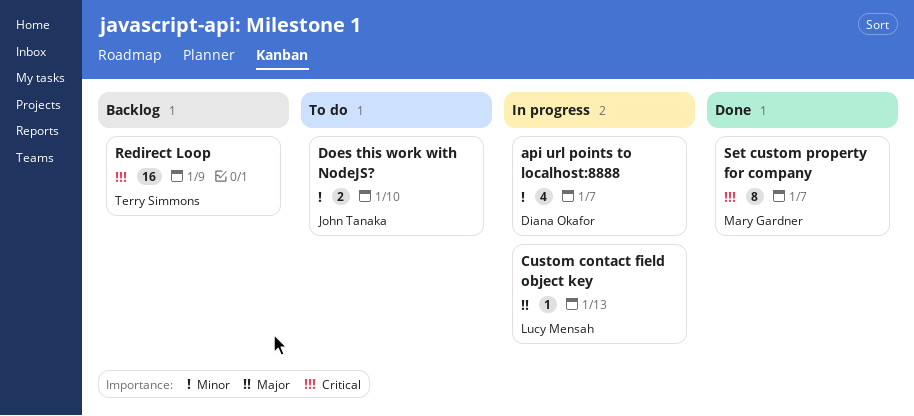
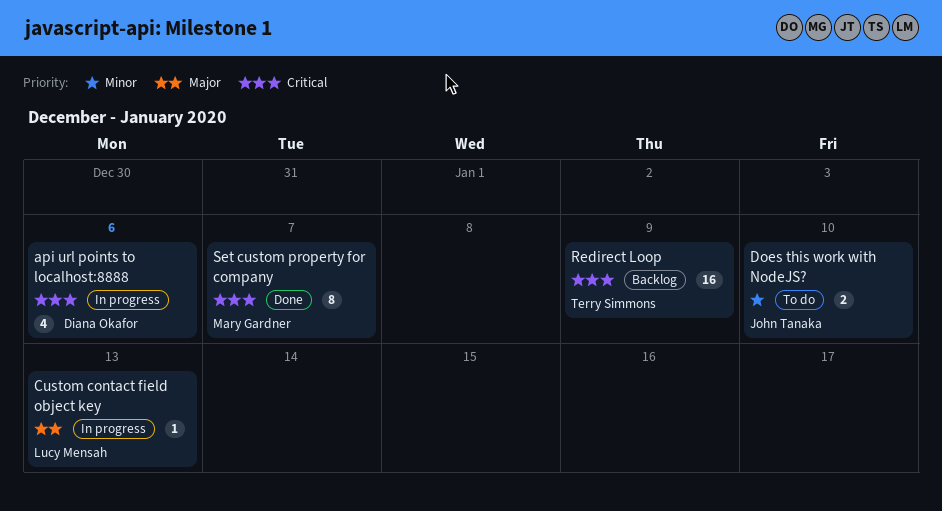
api url points to localhost:8888, priority: Minor -> Critical
api url points to localhost:8888, due: Jan 7 -> Jan 6

